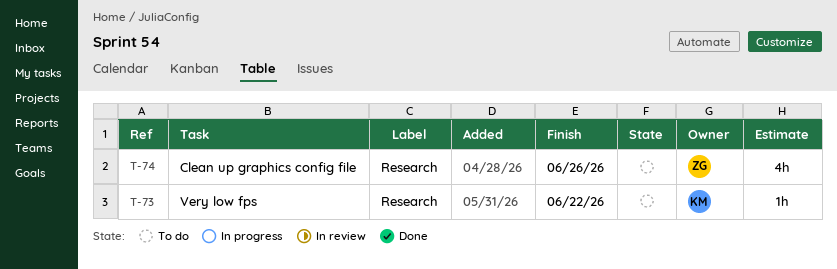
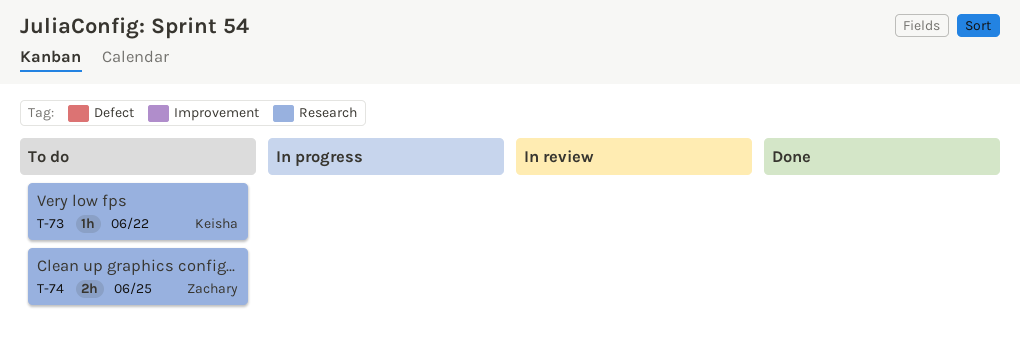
T-74, estimate: 4h -> 2h
T-74, due: Jun 26 -> Jun 25

